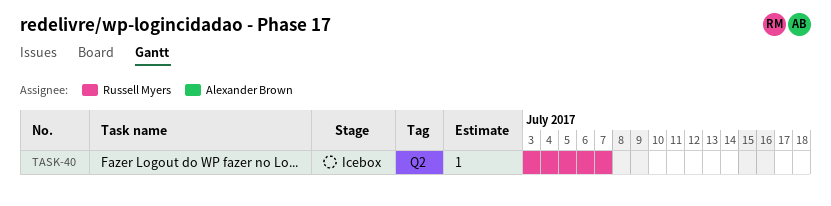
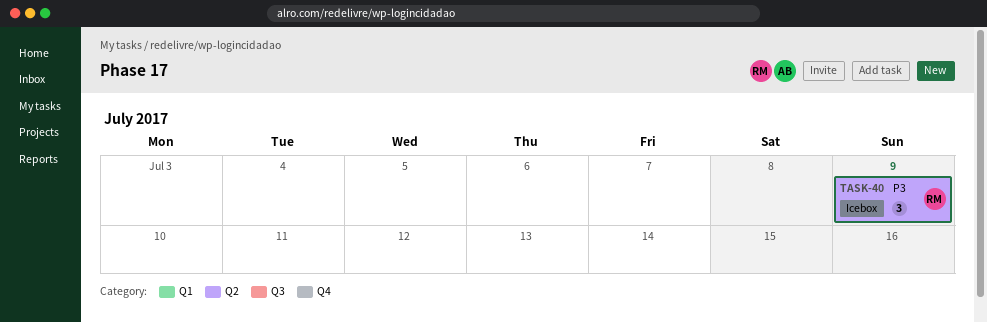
TASK-40, estimate: 1 -> 3
TASK-40, due: Jul 7 -> Jul 9

